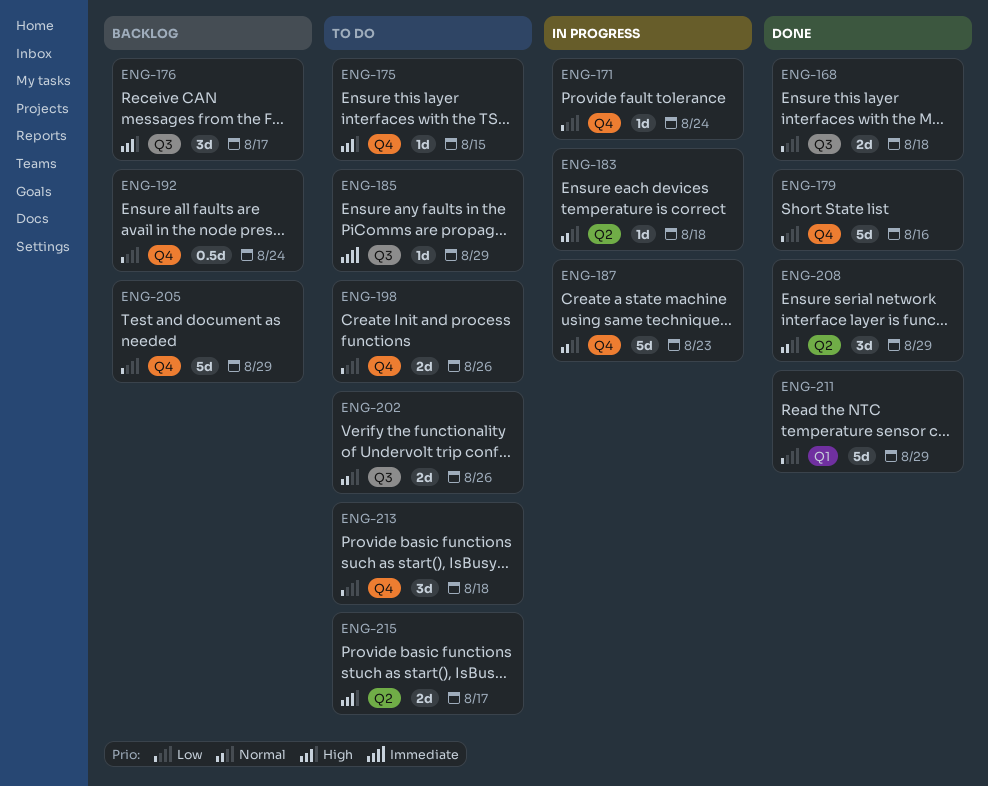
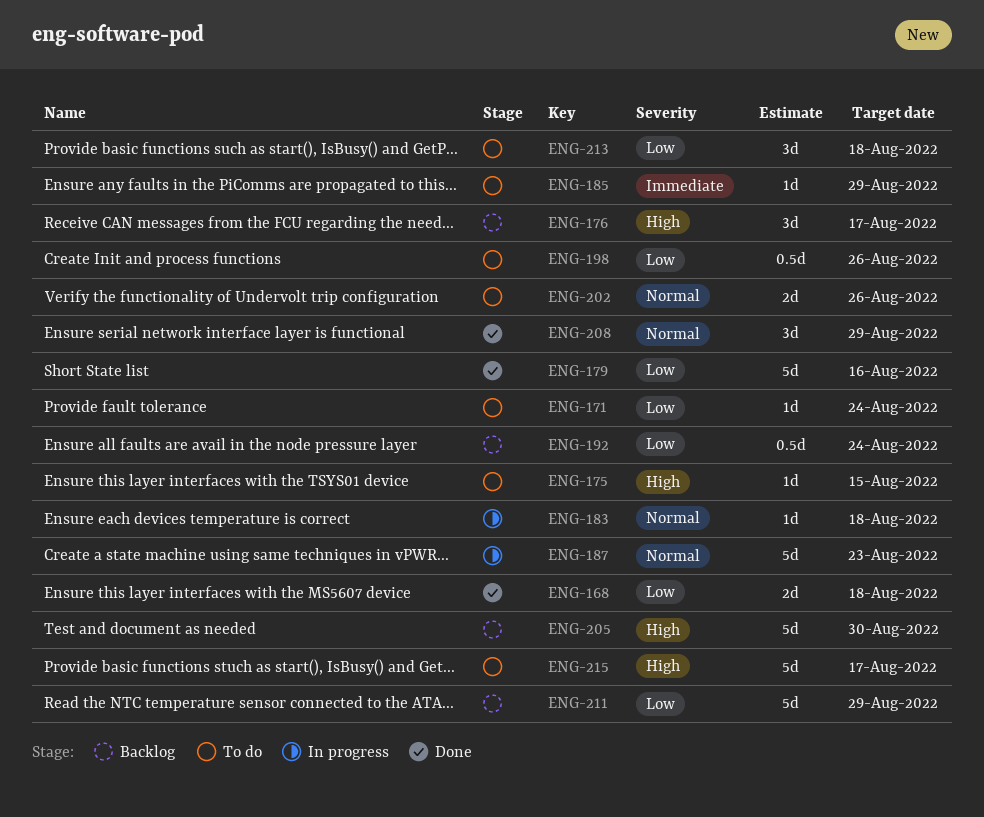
ENG-171, status: In progress -> To do
ENG-198, estimate: 2d -> 0.5d
ENG-205, priority: Low -> High
ENG-205, due: Aug 29 -> Aug 30
ENG-211, status: Done -> Backlog
ENG-215, estimate: 2d -> 5d

